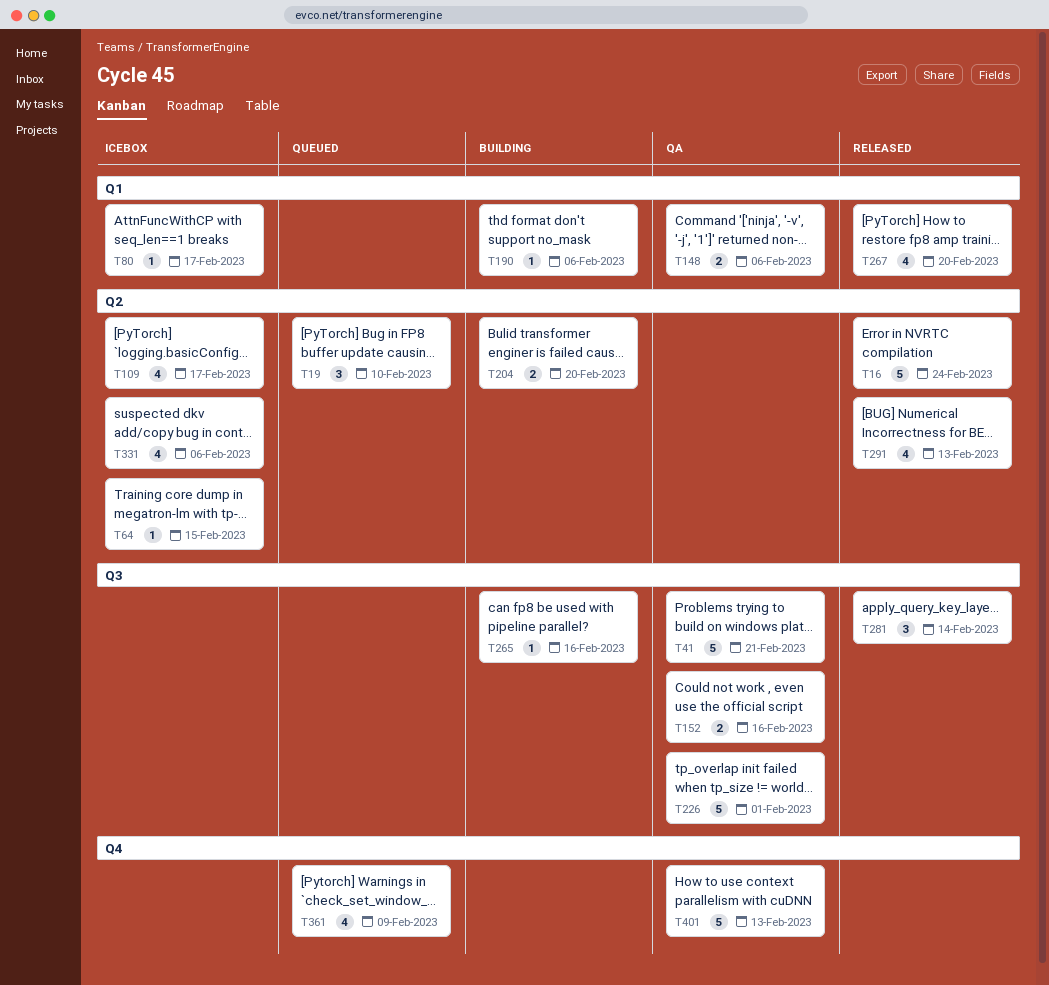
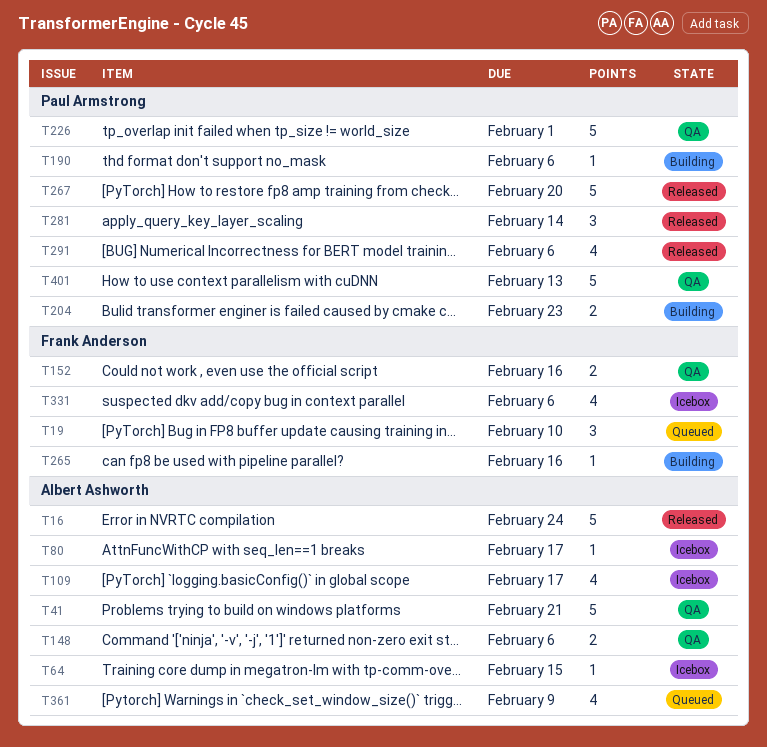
T204, due: Feb 20 -> Feb 23
T267, estimate: 4 -> 5
T291, due: Feb 13 -> Feb 6

